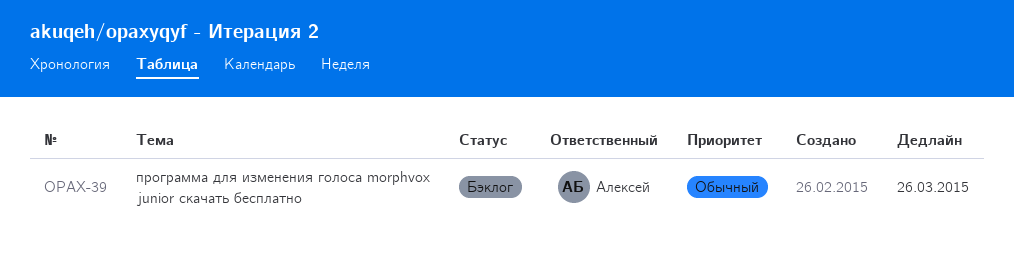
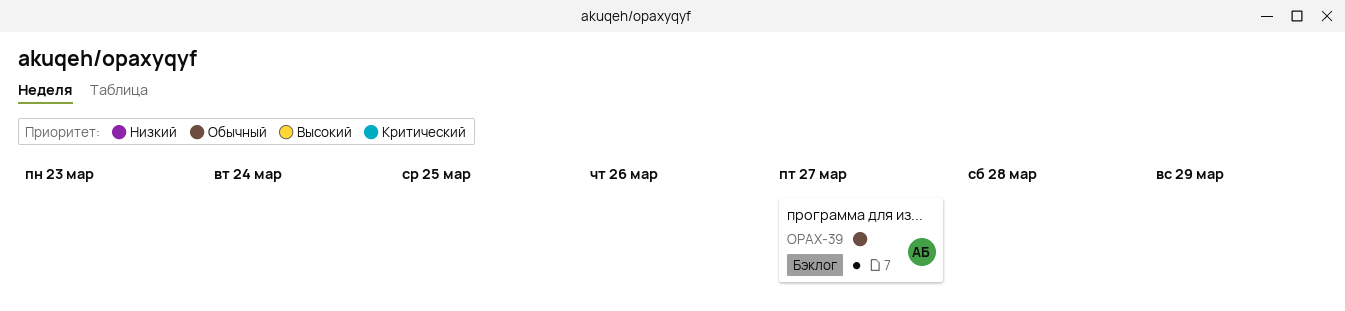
OPAX-39, due: Mar 26 -> Mar 27

